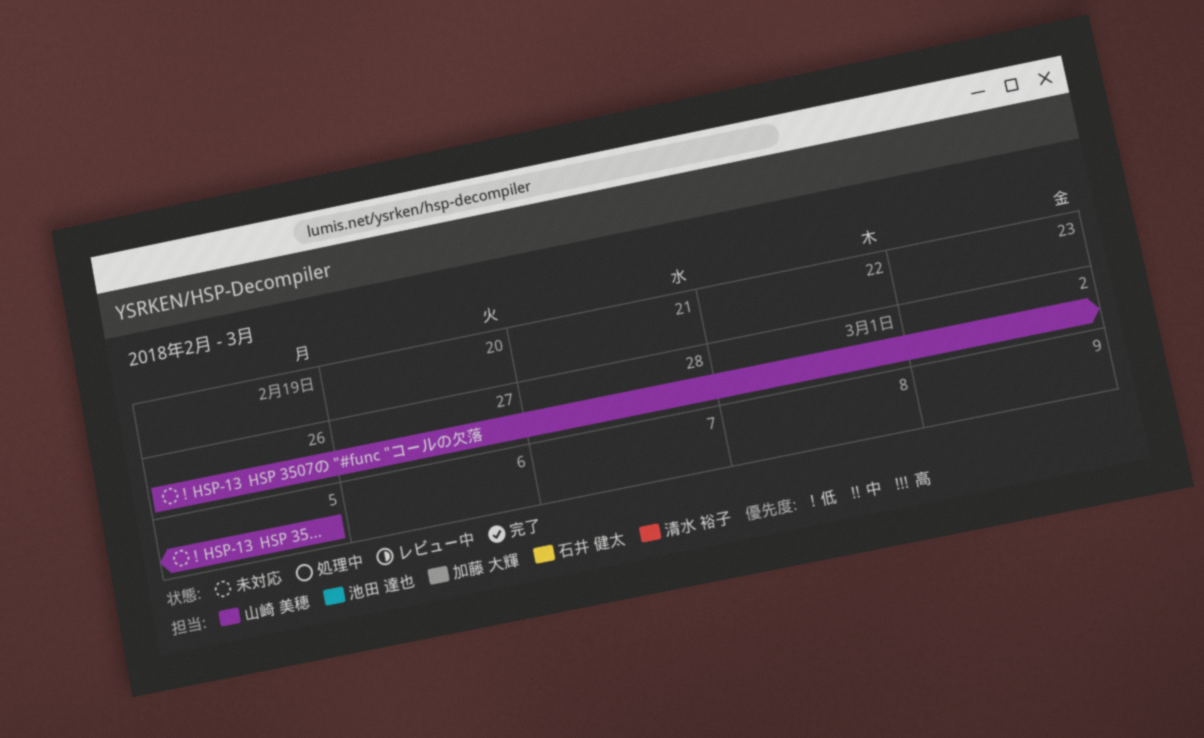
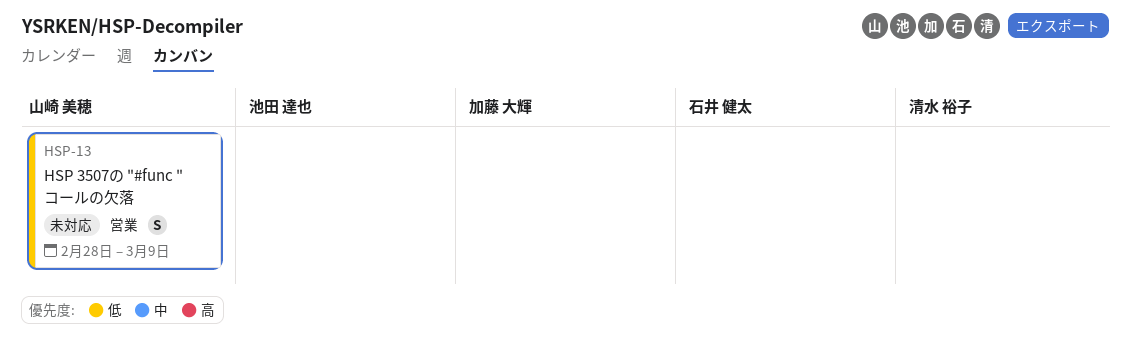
HSP-13, start: Feb 26 -> Feb 28
HSP-13, due: Mar 5 -> Mar 9

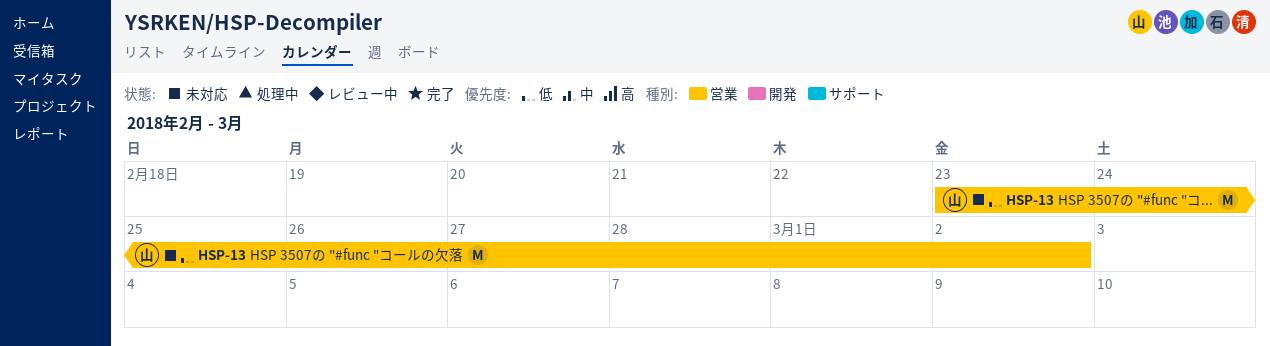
HSP-13, estimate: S -> M
HSP-13, start: Feb 28 -> Feb 23
HSP-13, due: Mar 9 -> Mar 2

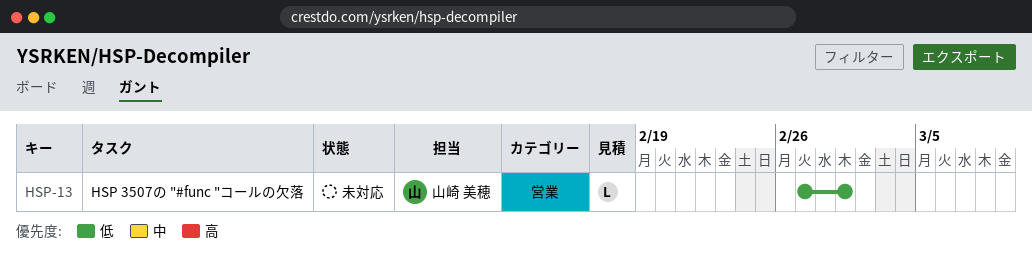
HSP-13, estimate: M -> L
HSP-13, start: Feb 23 -> Feb 27
HSP-13, due: Mar 2 -> Mar 1

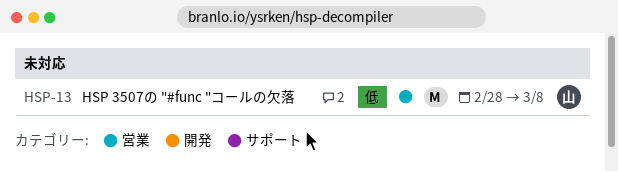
HSP-13, estimate: L -> M
HSP-13, start: Feb 27 -> Feb 28
HSP-13, due: Mar 1 -> Mar 8

